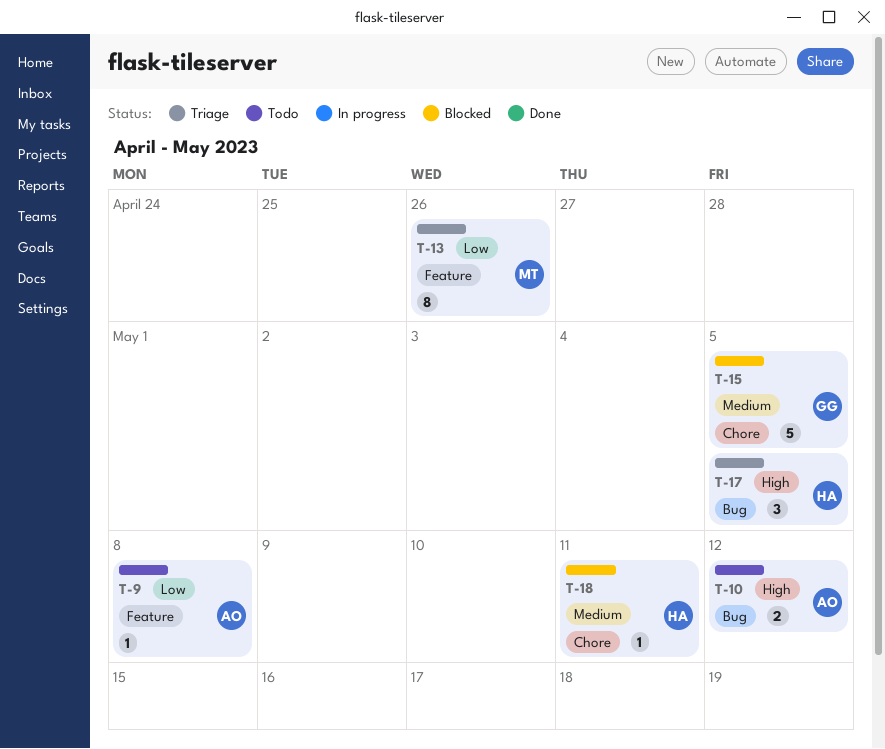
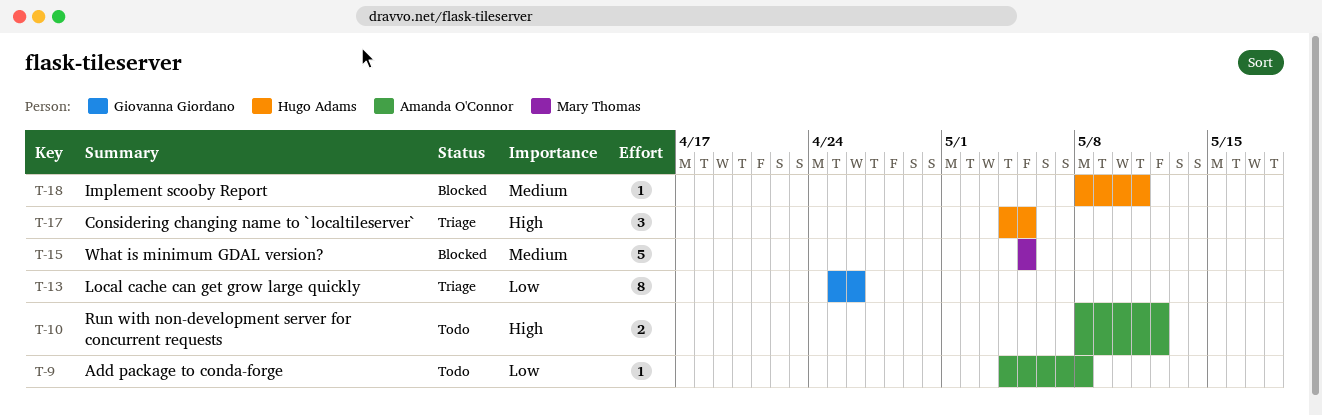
T-13, owner: Mary Thomas -> Giovanna Giordano
T-15, owner: Giovanna Giordano -> Mary Thomas

